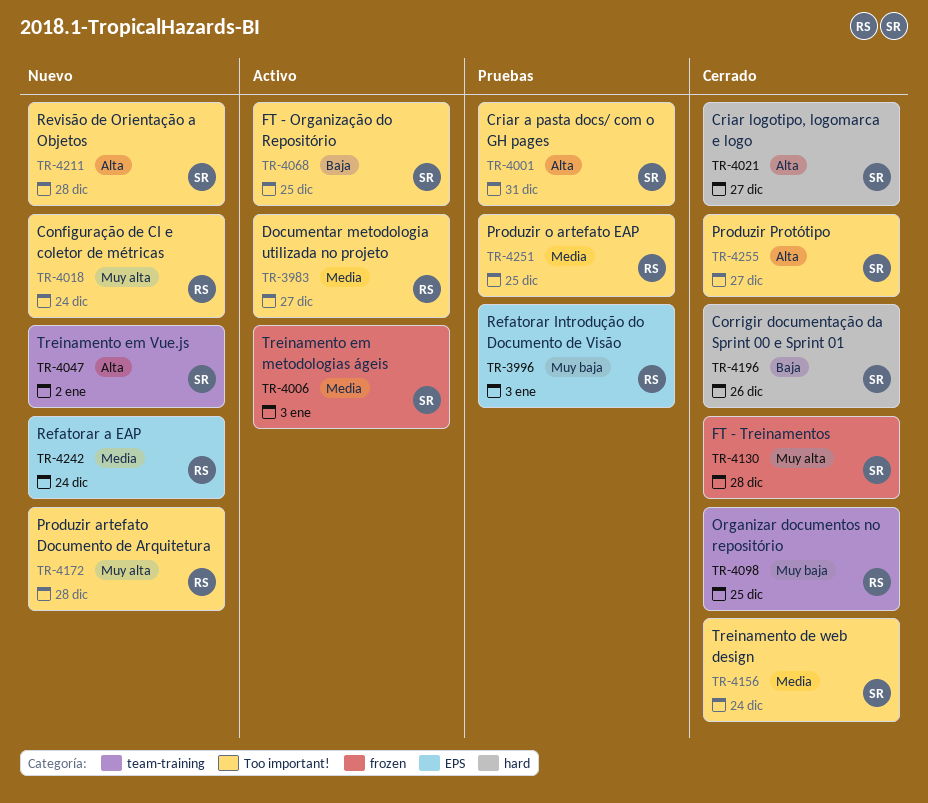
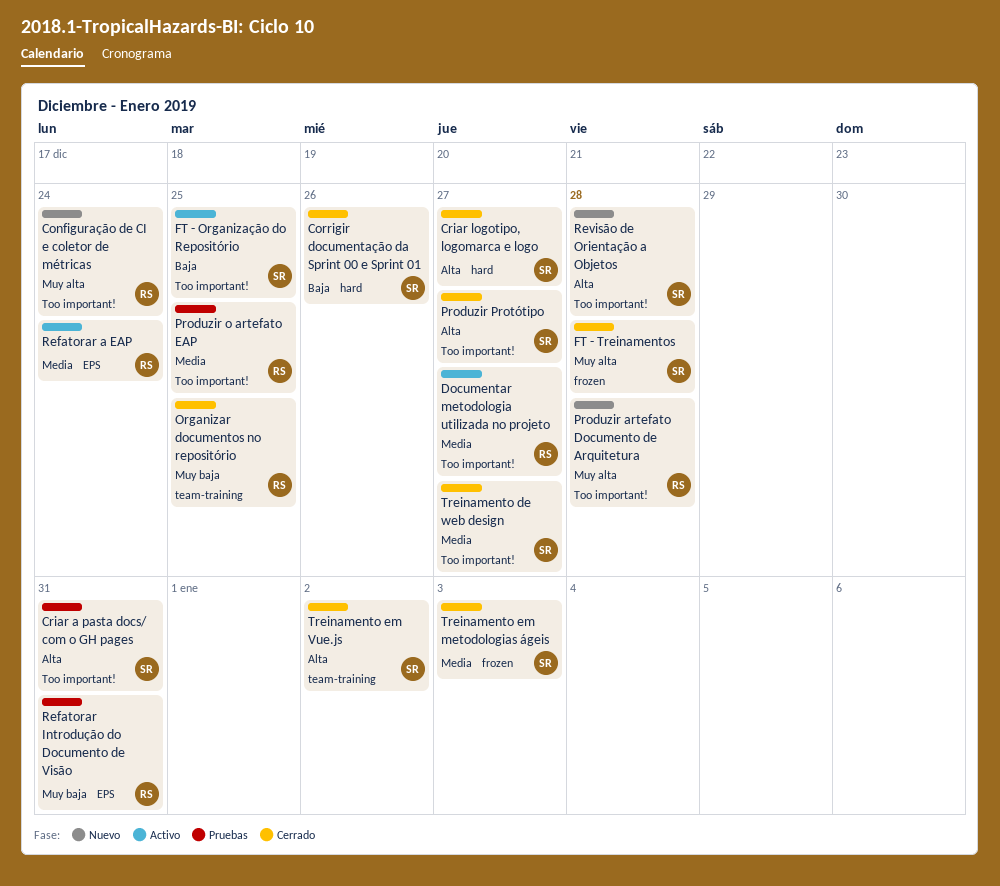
Refatorar a EAP, status: Nuevo -> Activo
Refatorar Introdução do Documento de Visão, due: Jan 3 -> Dec 31
Treinamento de web design, due: Dec 24 -> Dec 27
Treinamento em metodologias ágeis, status: Activo -> Cerrado
Treinamento em Vue.js, status: Nuevo -> Cerrado

